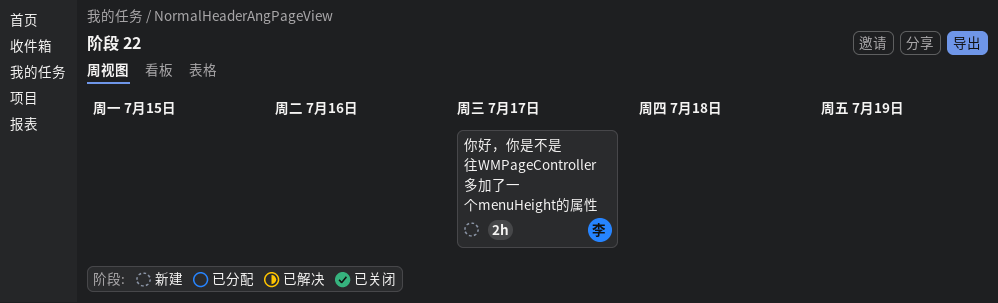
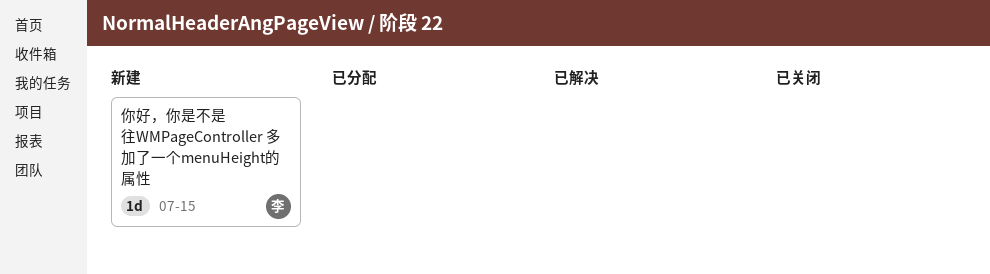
你好，你是不是往WMPageController 多加了一个menuHeight的属性, estimate: 2h -> 1d
你好，你是不是往WMPageController 多加了一个menuHeight的属性, due: Jul 17 -> Jul 15

